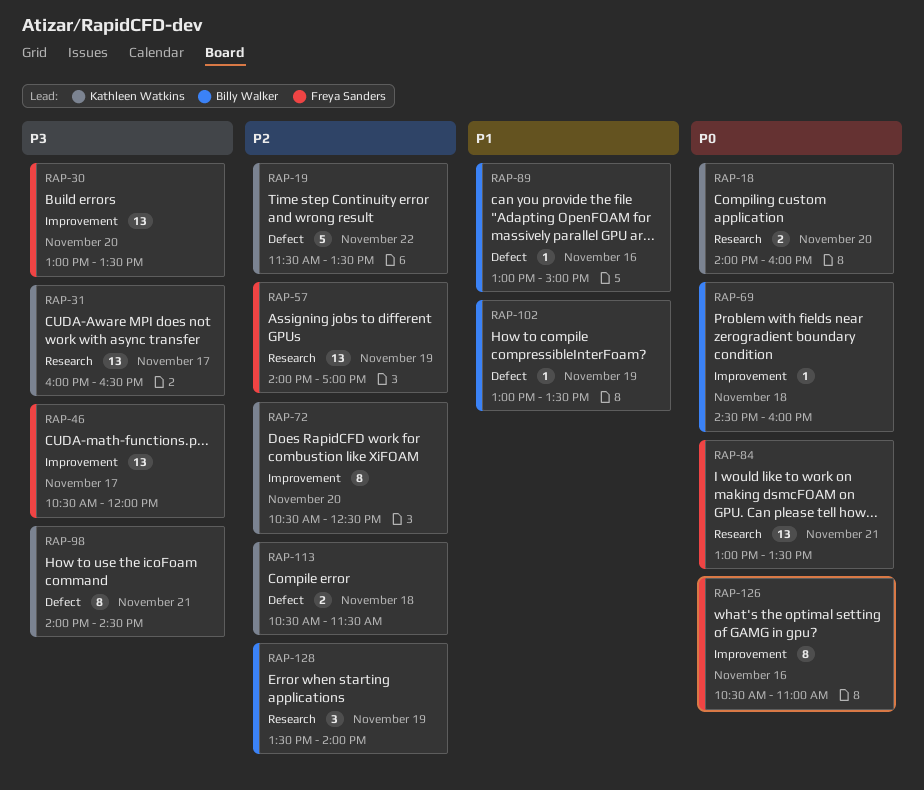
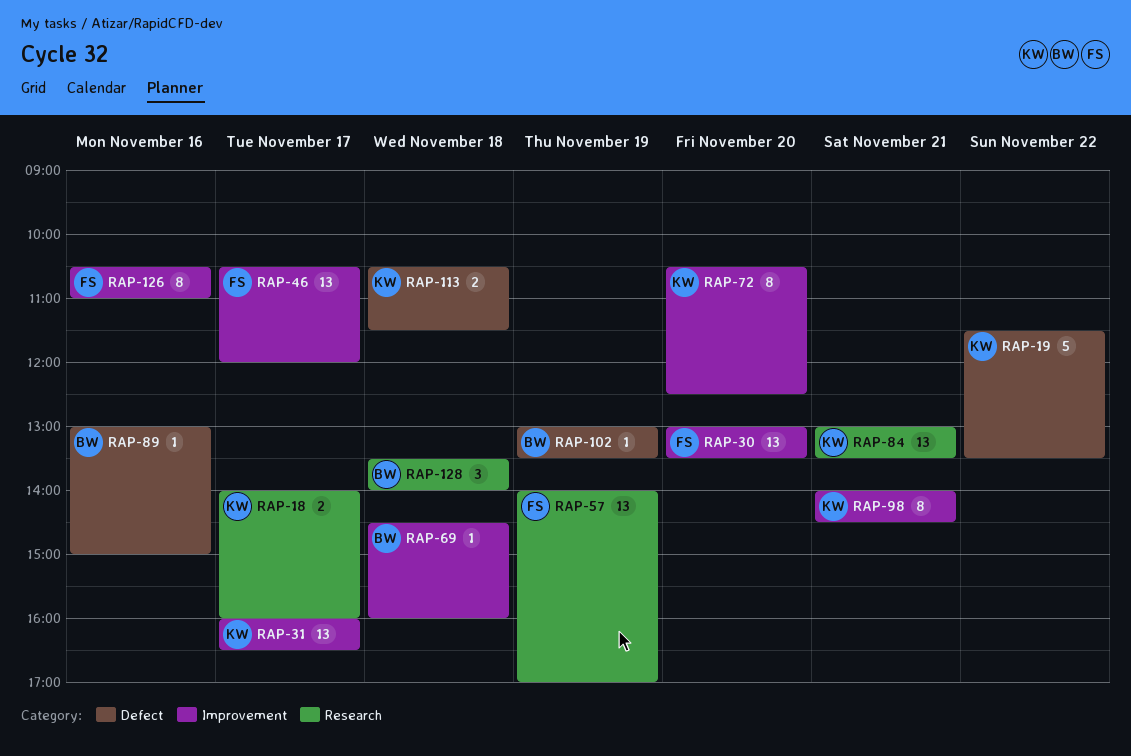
RAP-18, day: Nov 20 -> Nov 17
RAP-31, label: Research -> Improvement
RAP-84, owner: Freya Sanders -> Kathleen Watkins
RAP-98, label: Defect -> Improvement
RAP-128, day: Nov 19 -> Nov 18

